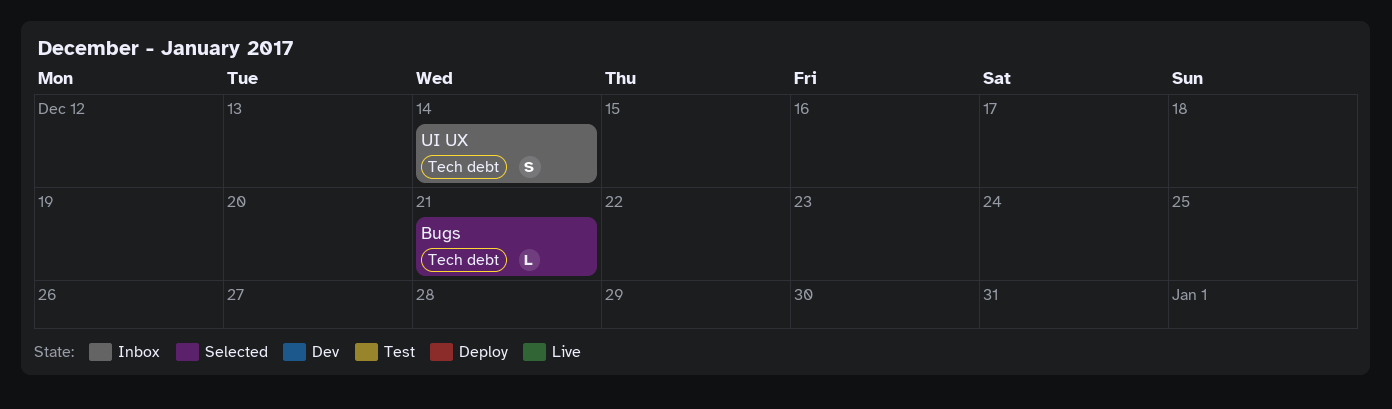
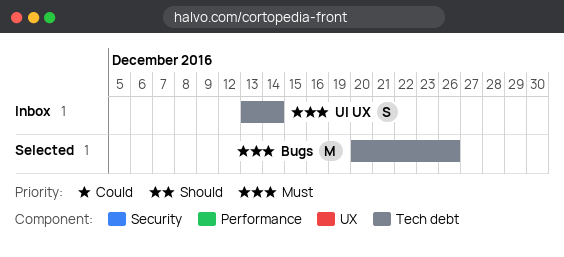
Bugs, estimate: L -> M
Bugs, due: Dec 21 -> Dec 26

